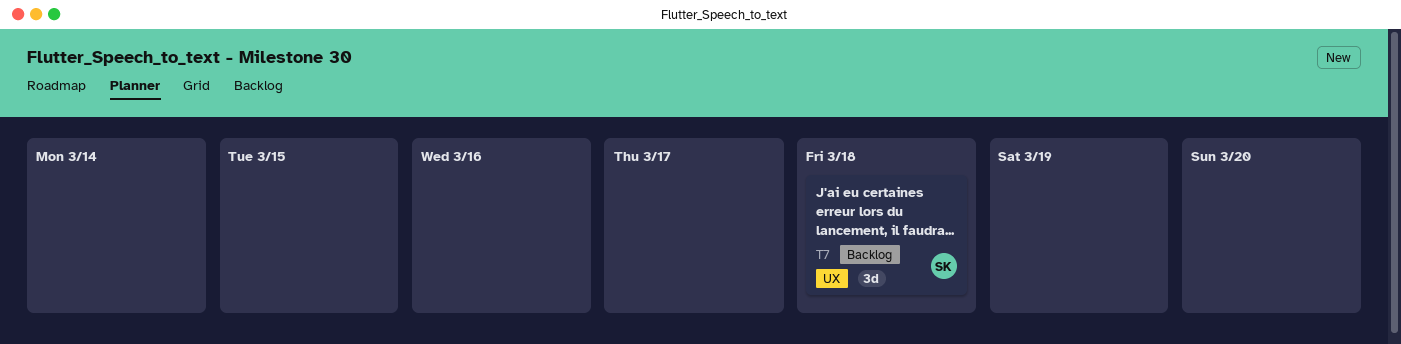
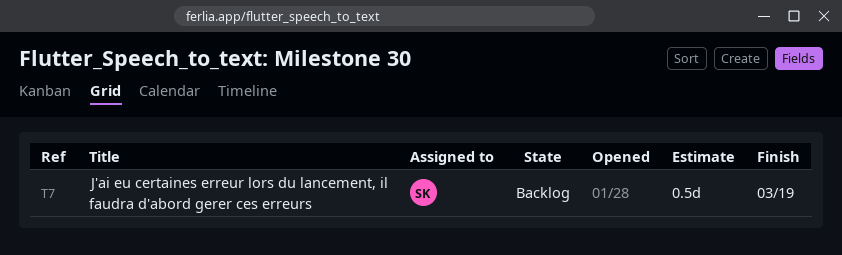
T7, estimate: 3d -> 0.5d
T7, due: Mar 18 -> Mar 19

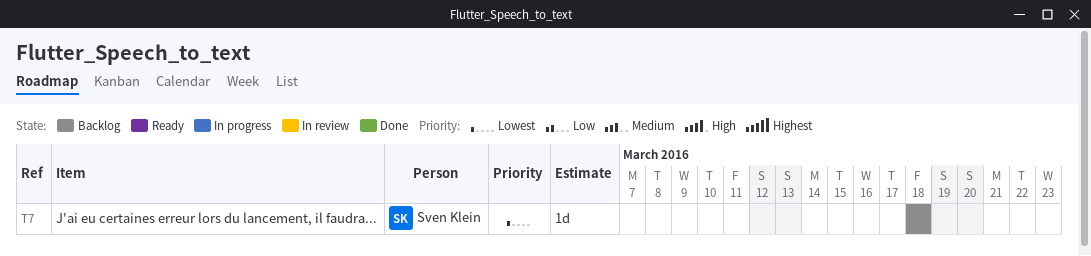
T7, estimate: 0.5d -> 1d
T7, due: Mar 19 -> Mar 18

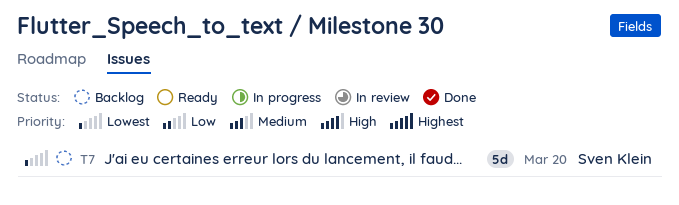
T7, estimate: 1d -> 5d
T7, due: Mar 18 -> Mar 20

